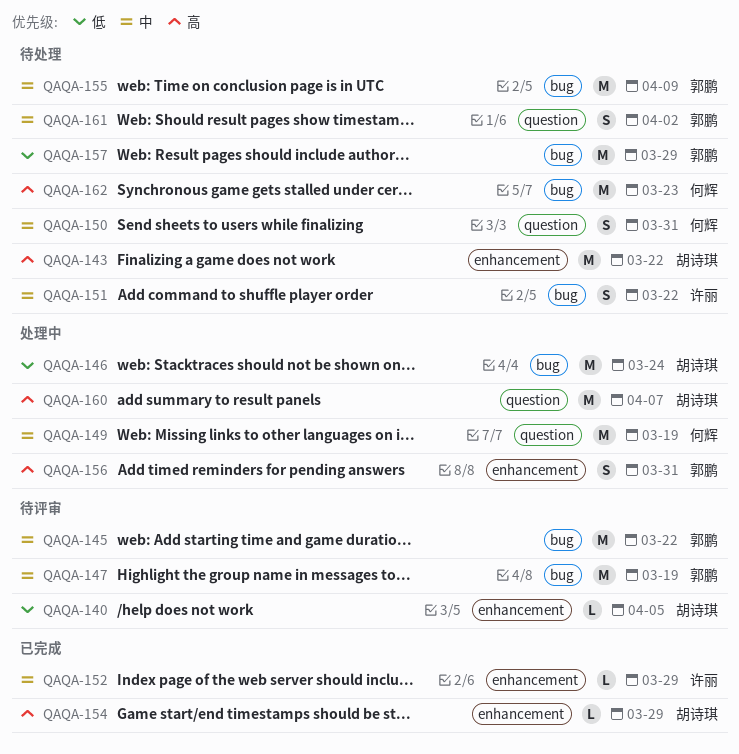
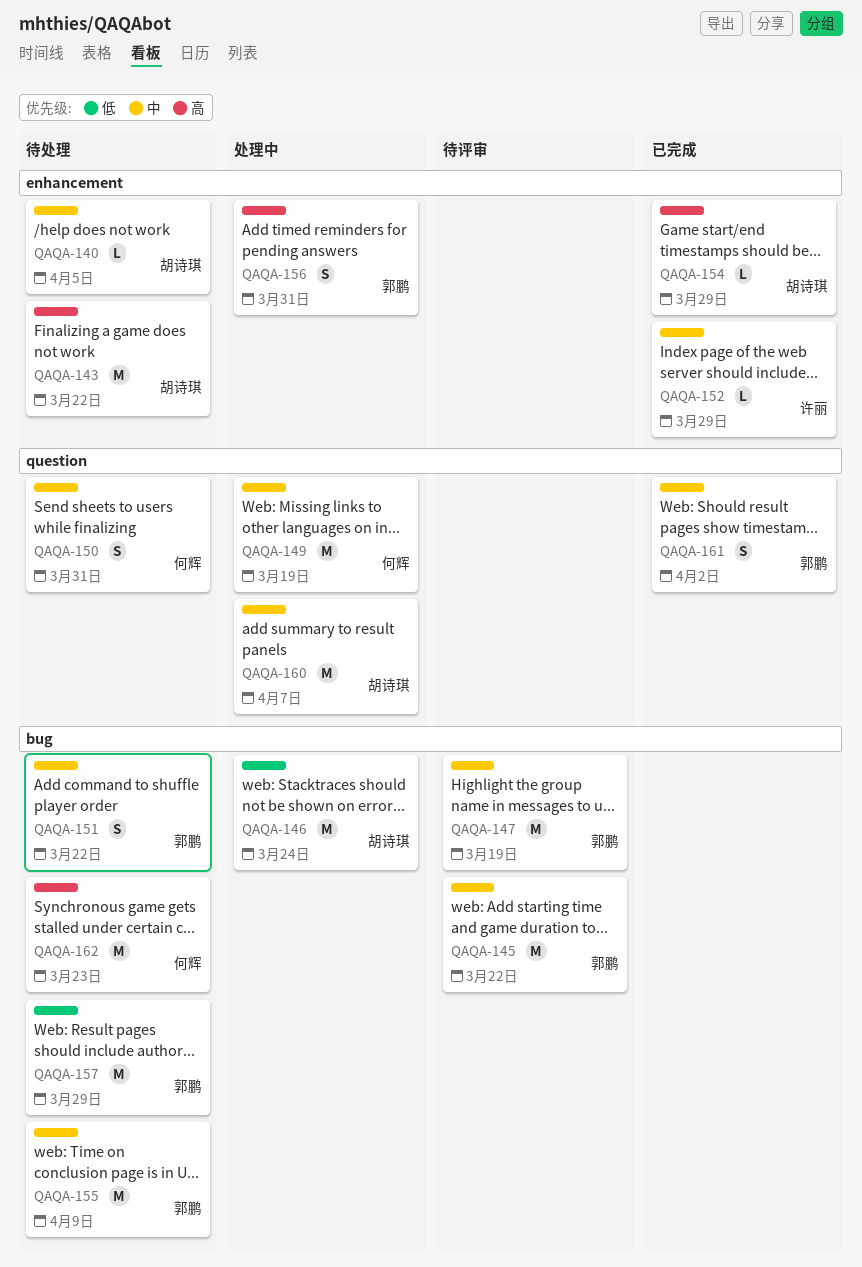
QAQA-140, status: 待评审 -> 待处理
QAQA-140, priority: 低 -> 中
QAQA-151, owner: 许丽 -> 郭鹏
QAQA-160, priority: 高 -> 中
QAQA-161, status: 待处理 -> 已完成

